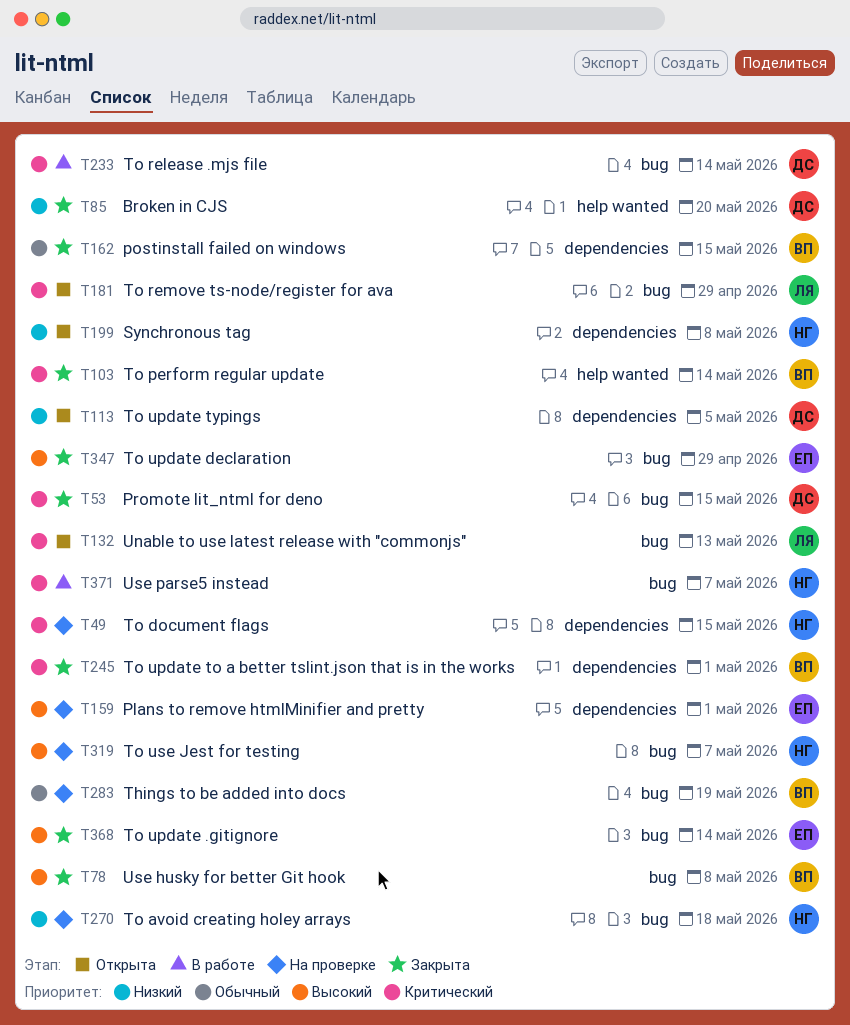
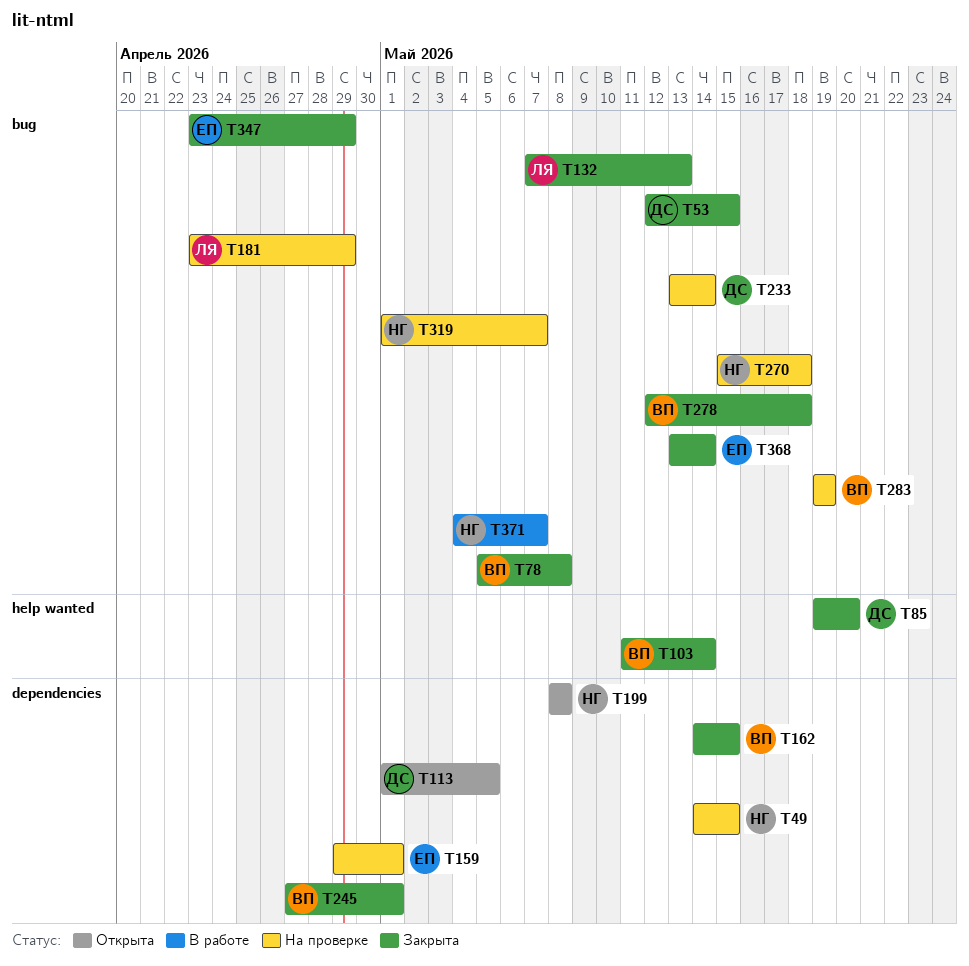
T132, status: Открыта -> Закрыта
T181, status: Открыта -> На проверке
T233, status: В работе -> На проверке
T278: none -> present

